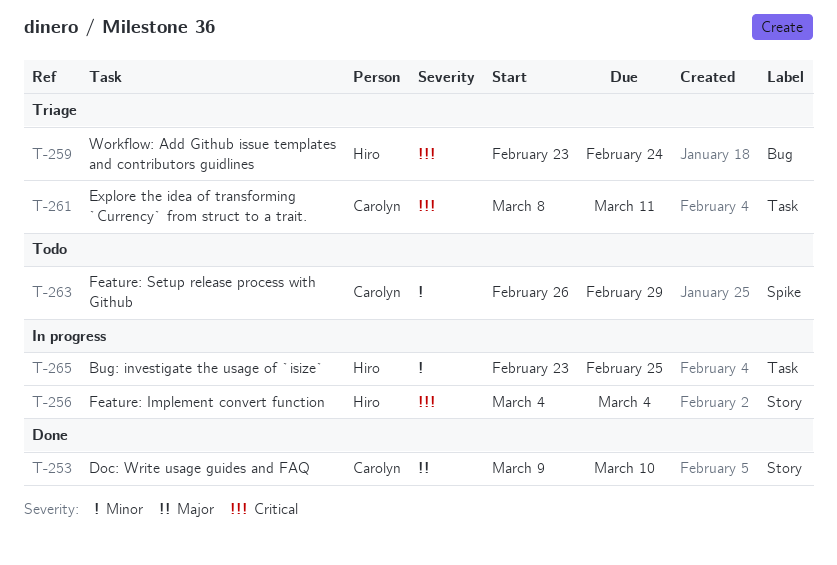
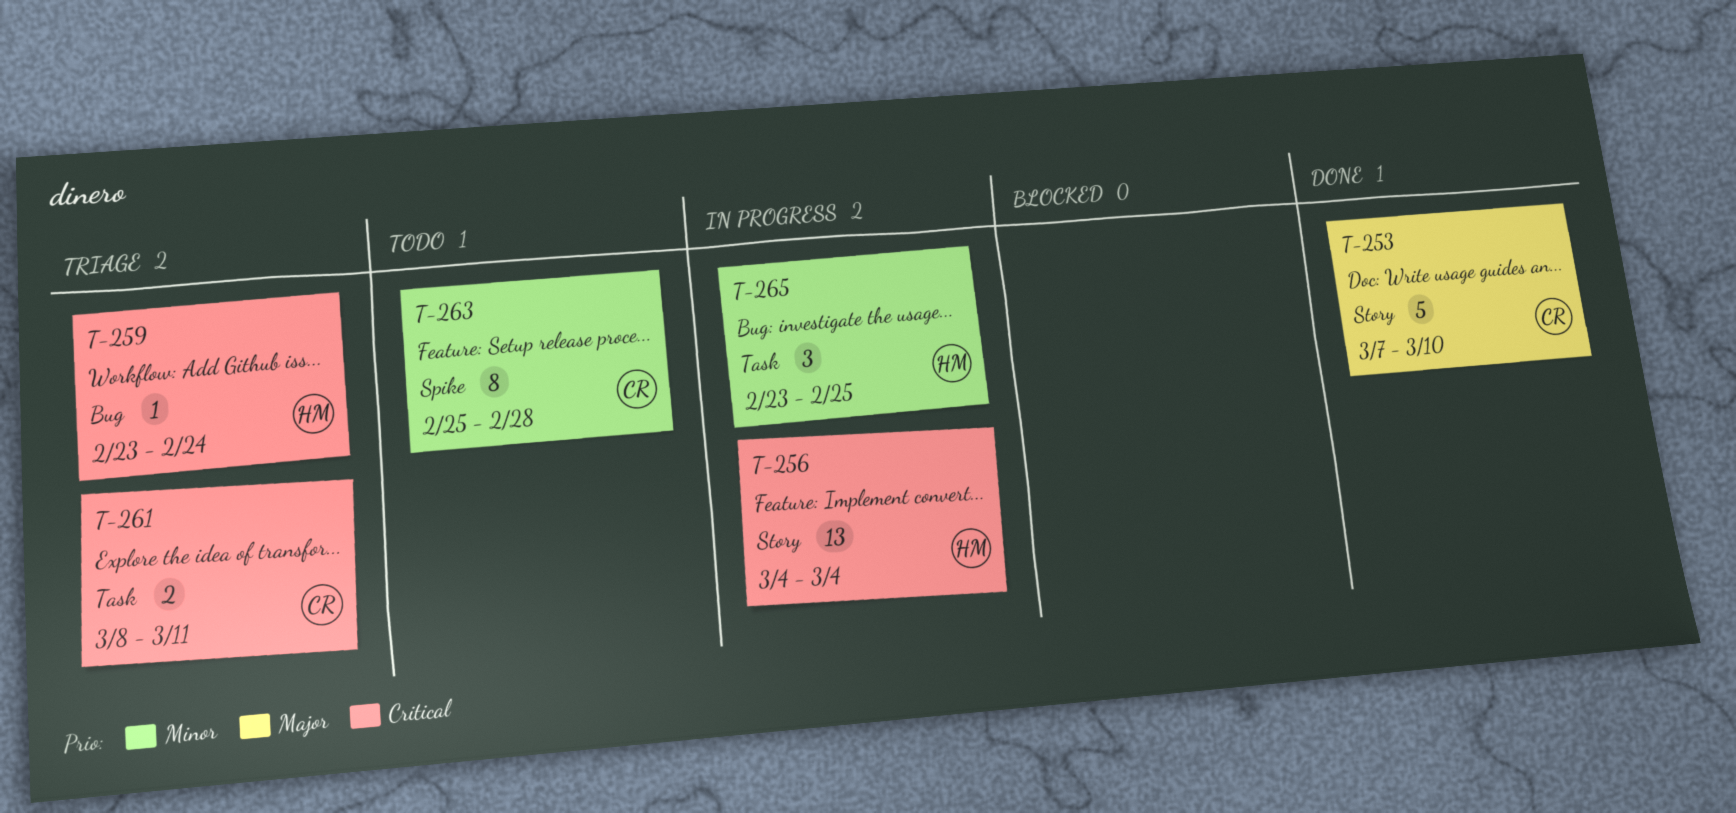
T-253, start: Mar 9 -> Mar 7
T-263, start: Feb 26 -> Feb 25
T-263, due: Feb 29 -> Feb 28

